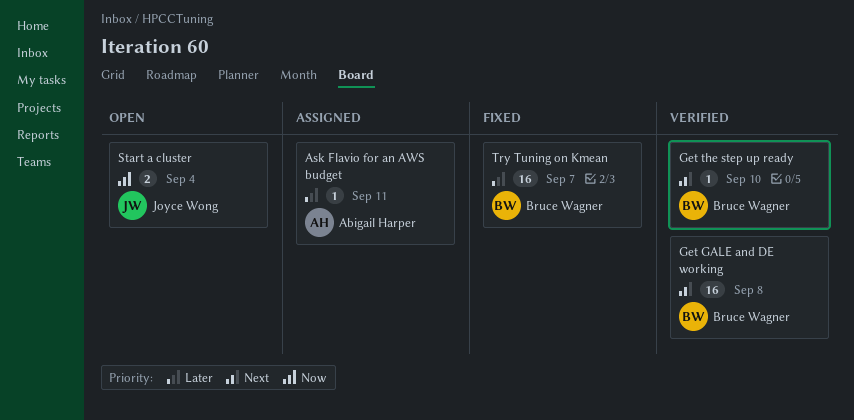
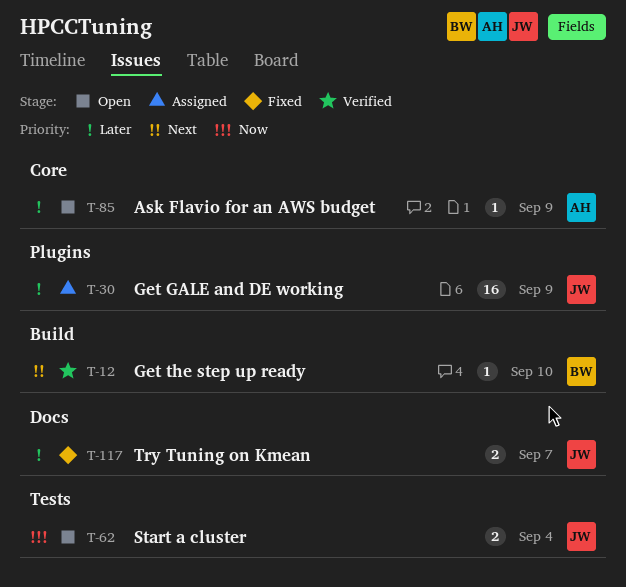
Ask Flavio for an AWS budget, status: Assigned -> Open
Ask Flavio for an AWS budget, due: Sep 11 -> Sep 9
Get GALE and DE working, status: Verified -> Assigned
Get GALE and DE working, owner: Bruce Wagner -> Joyce Wong
Get GALE and DE working, priority: Next -> Later
Get GALE and DE working, due: Sep 8 -> Sep 9
Try Tuning on Kmean, owner: Bruce Wagner -> Joyce Wong
Try Tuning on Kmean, estimate: 16 -> 2

